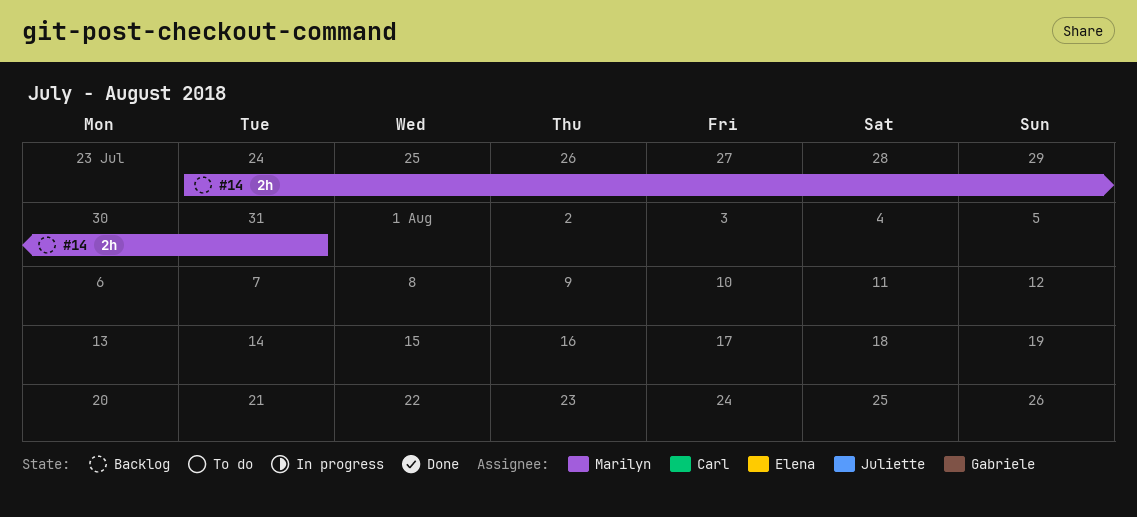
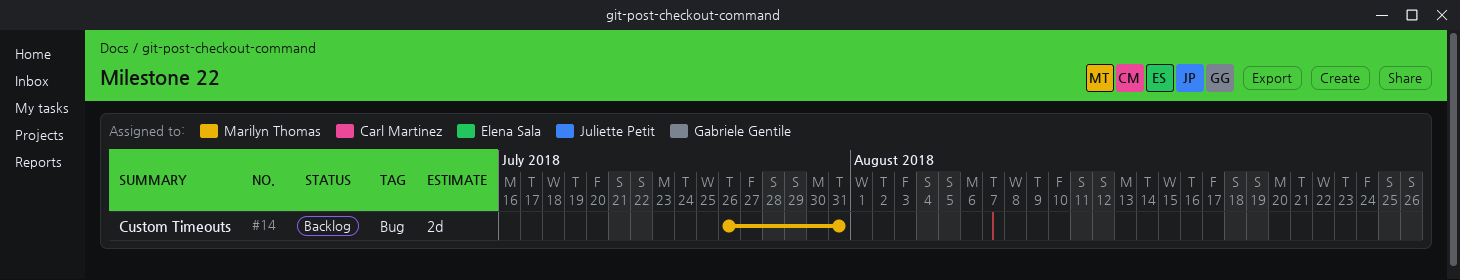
#14, estimate: 2h -> 2d
#14, start: Jul 24 -> Jul 26

